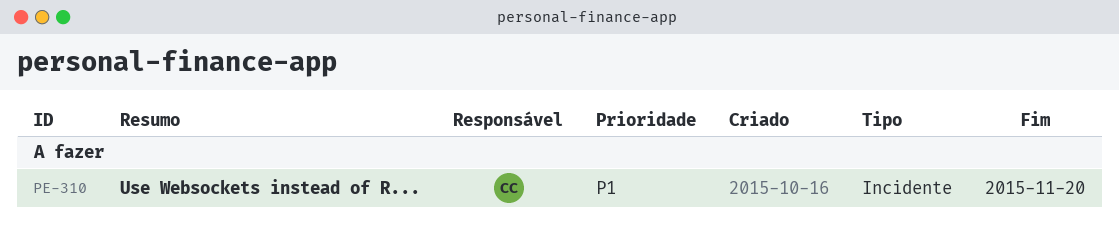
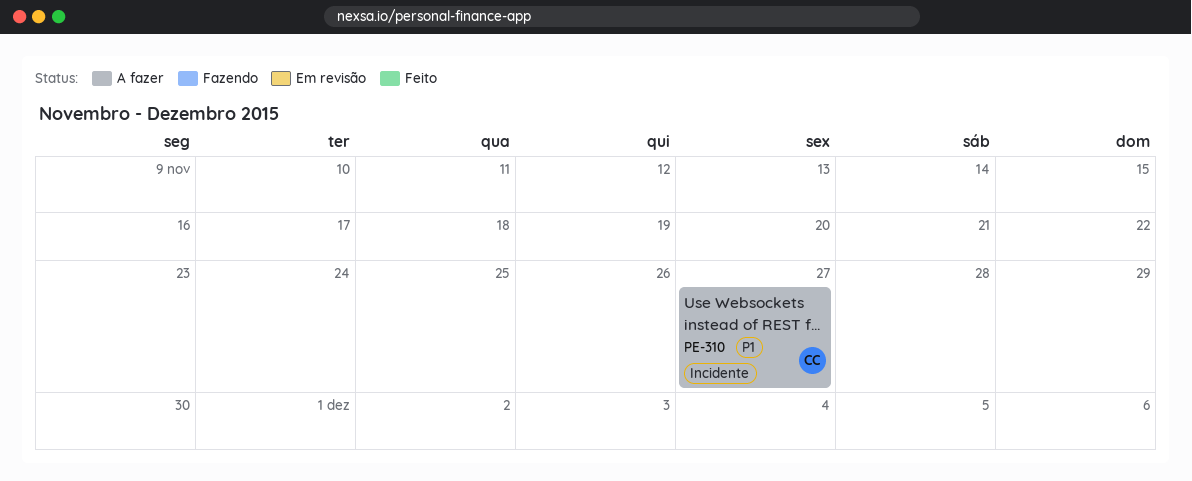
PE-310, due: Nov 20 -> Nov 27

